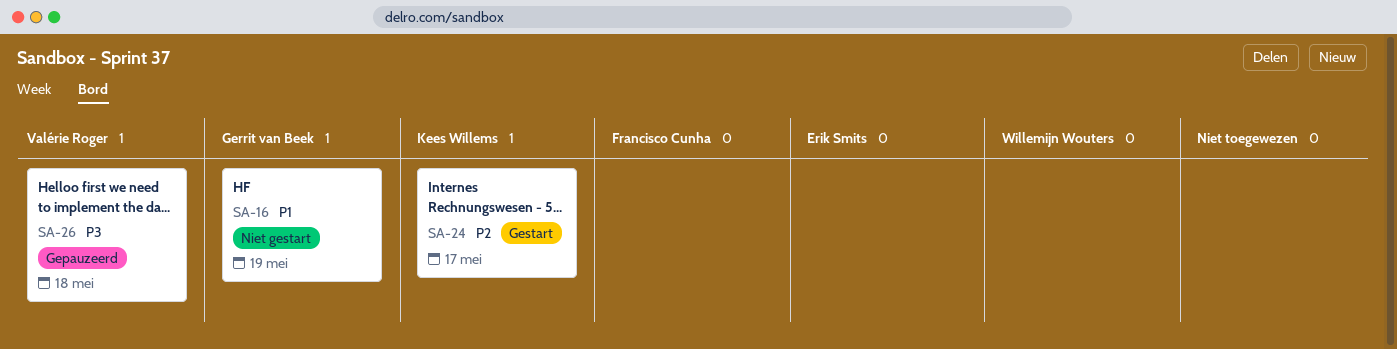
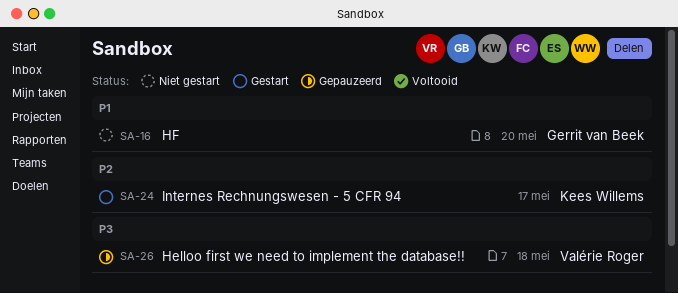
SA-16, due: May 19 -> May 20

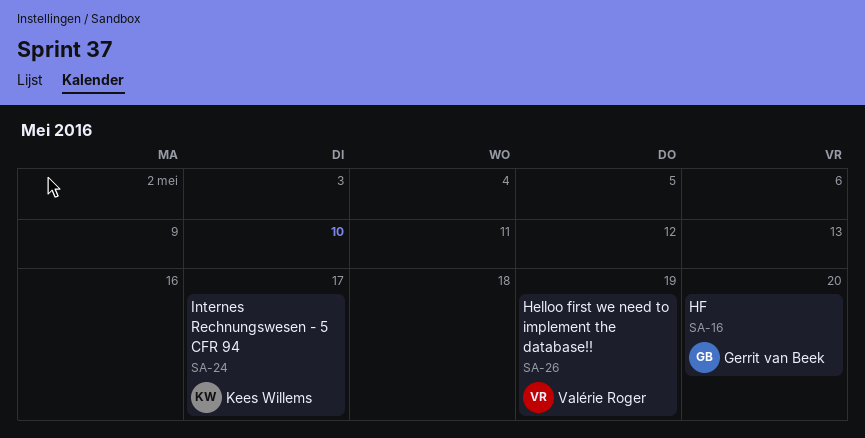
SA-26, due: May 18 -> May 19

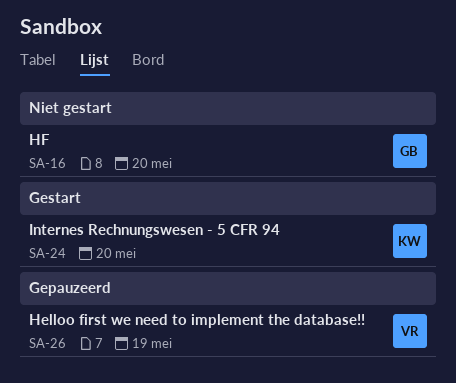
SA-24, due: May 17 -> May 20

